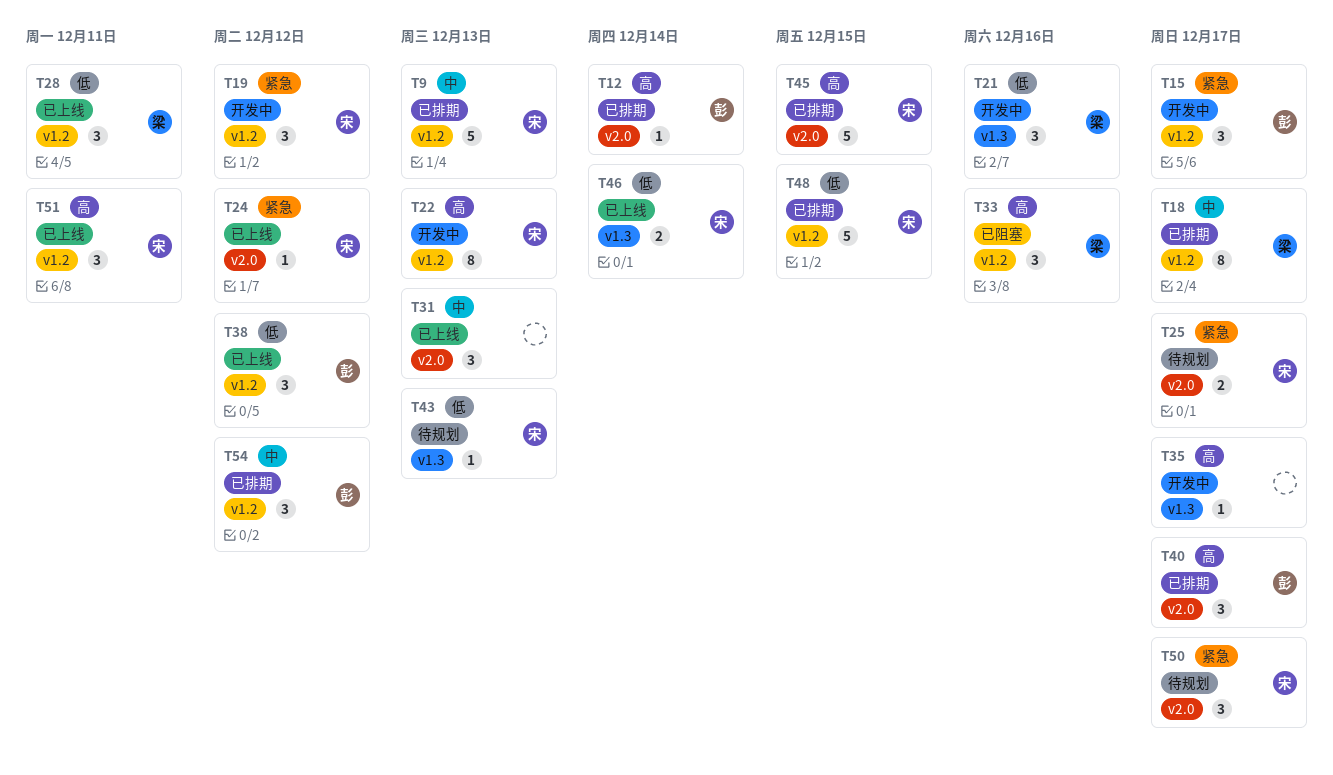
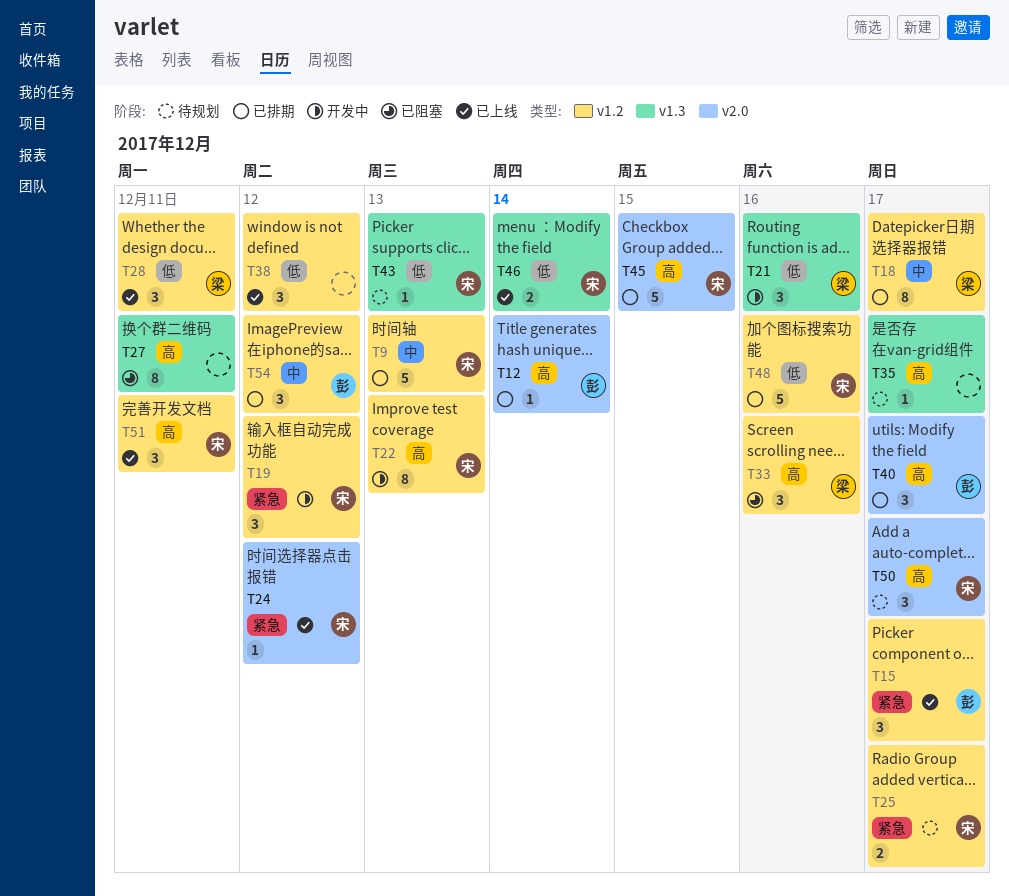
T15, status: 开发中 -> 已上线
T25, label: v2.0 -> v1.2
T27: none -> present
T31: present -> none
T35, status: 开发中 -> 待规划
T38, owner: 彭 -> none
T48, due: Dec 15 -> Dec 16
T50, priority: 紧急 -> 高

